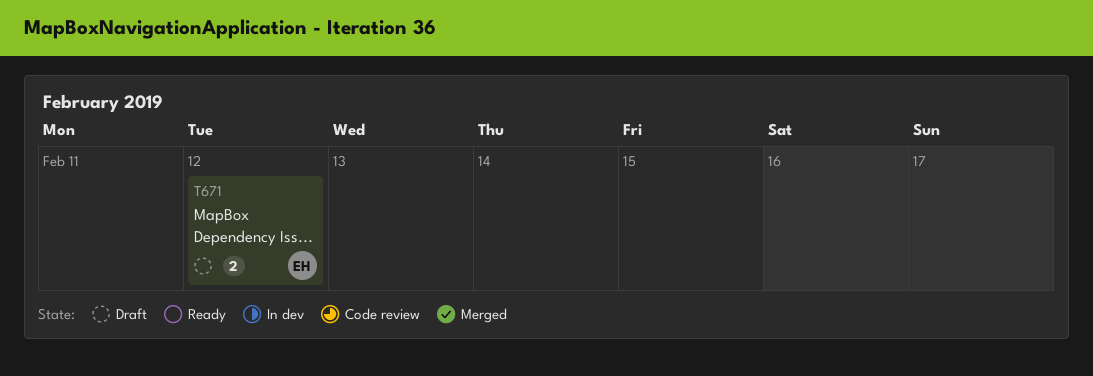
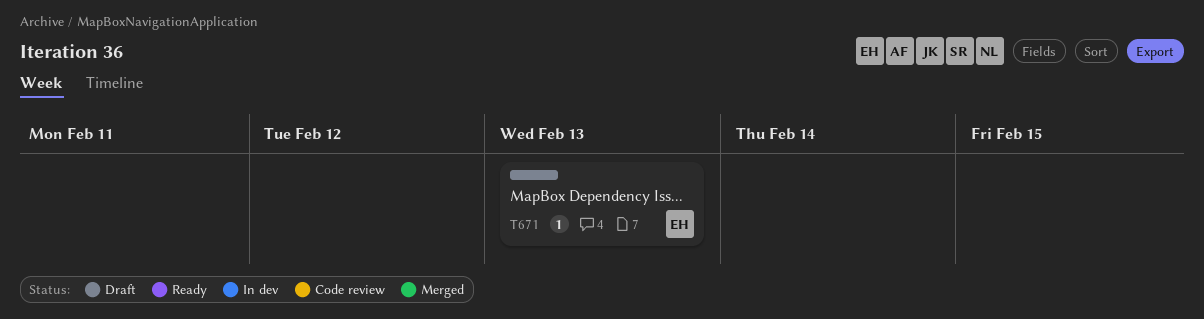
T671, estimate: 2 -> 1
T671, due: Feb 12 -> Feb 13

